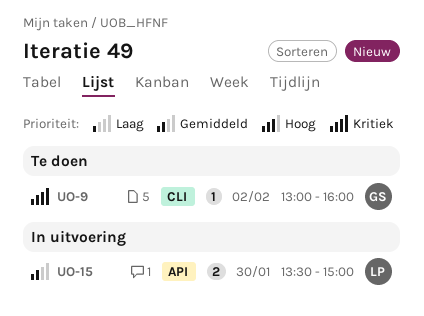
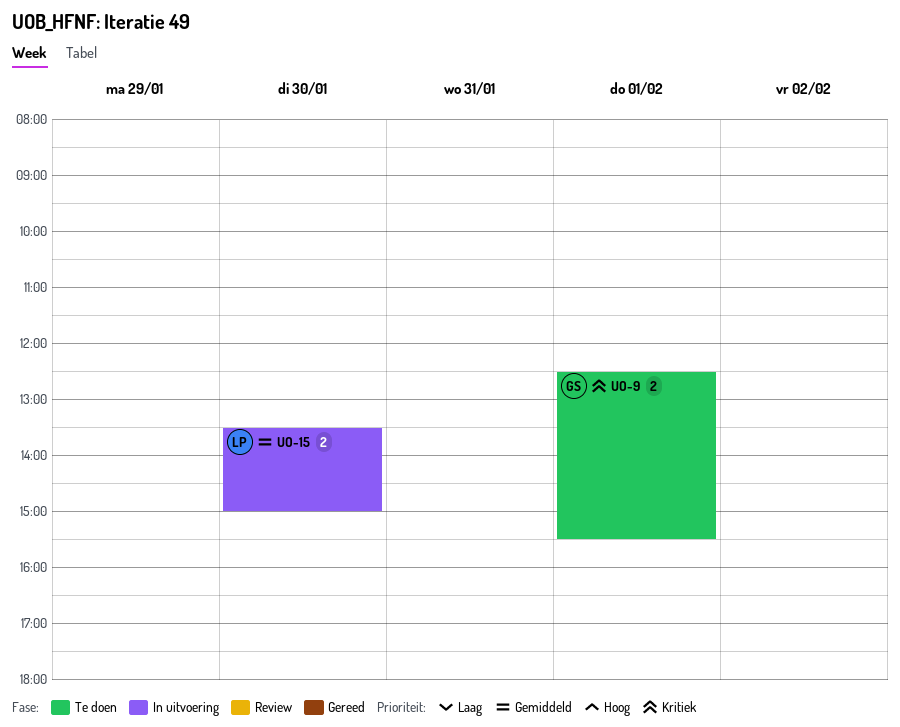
UO-9, estimate: 1 -> 2
UO-9, day: Feb 2 -> Feb 1
UO-9, begins: 13:00 -> 12:30
UO-9, ends: 16:00 -> 15:30

